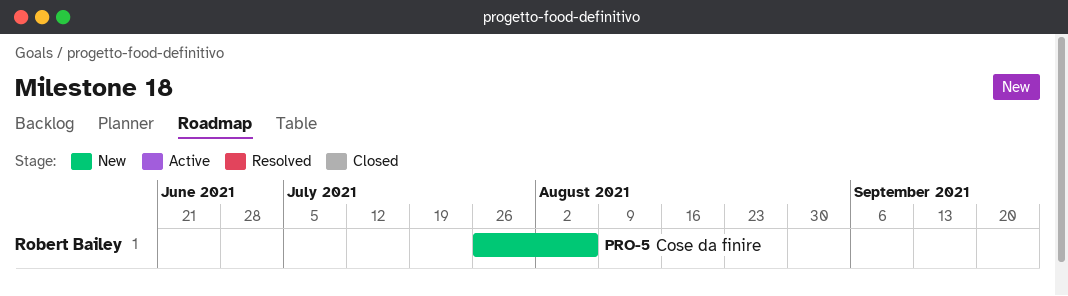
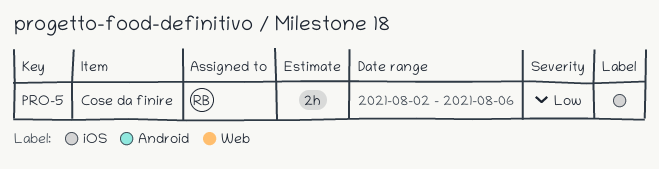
PRO-5, start: Jul 26 -> Aug 2

